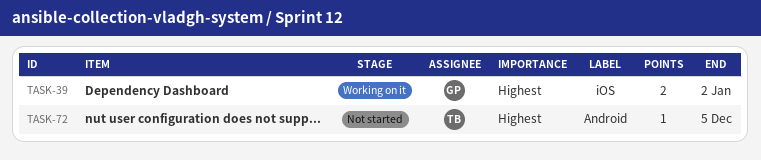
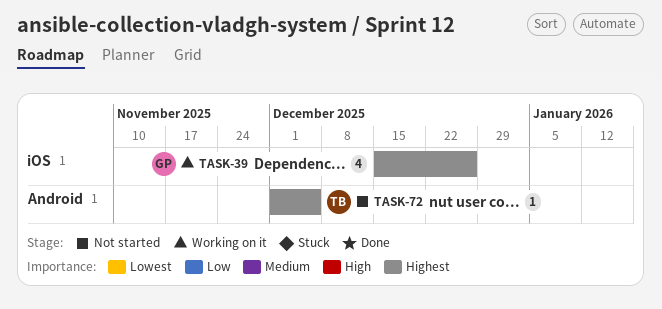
TASK-39, estimate: 2 -> 4
TASK-39, due: Jan 2 -> Dec 26

